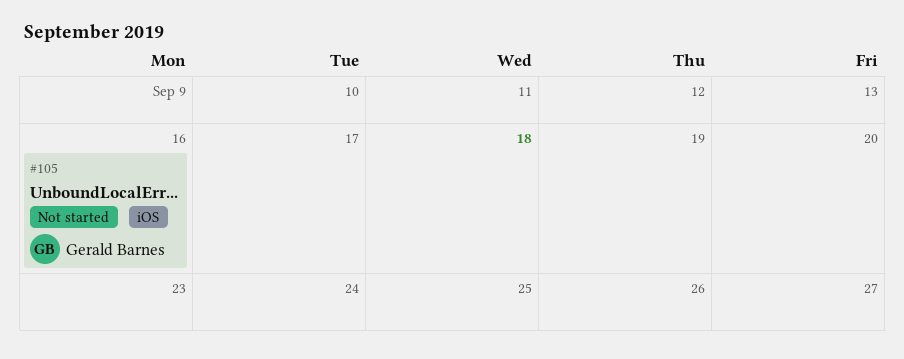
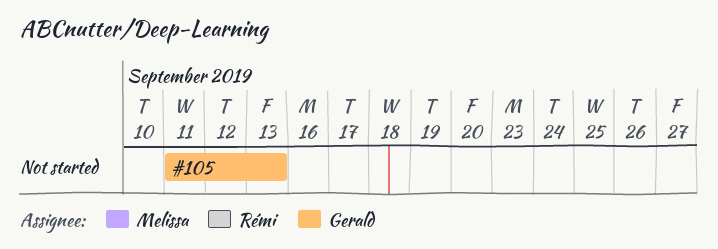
#105, due: Sep 16 -> Sep 13

